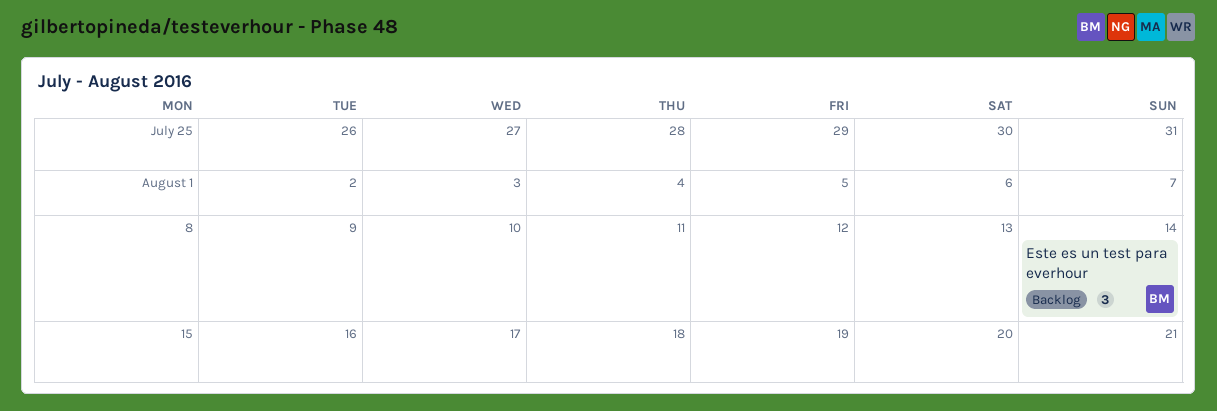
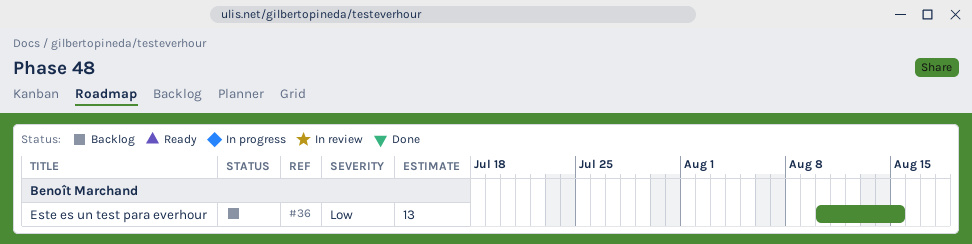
Este es un test para everhour, estimate: 3 -> 13
Este es un test para everhour, due: Aug 14 -> Aug 15

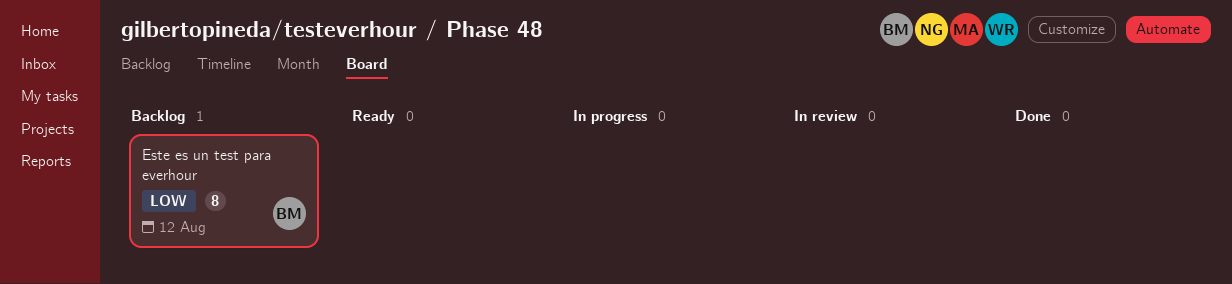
Este es un test para everhour, estimate: 13 -> 8
Este es un test para everhour, due: Aug 15 -> Aug 12

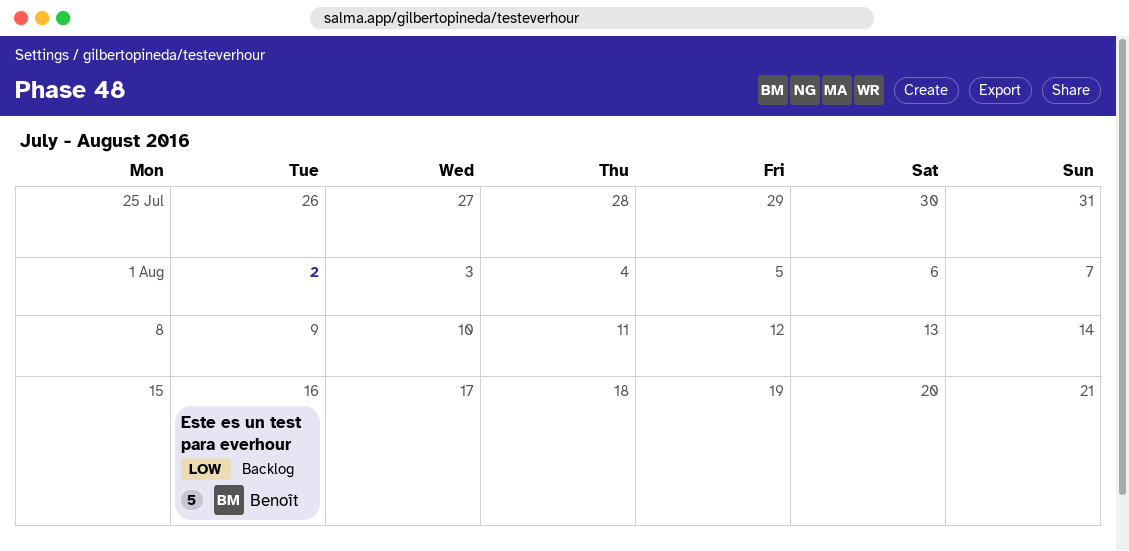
Este es un test para everhour, estimate: 8 -> 5
Este es un test para everhour, due: Aug 12 -> Aug 16

